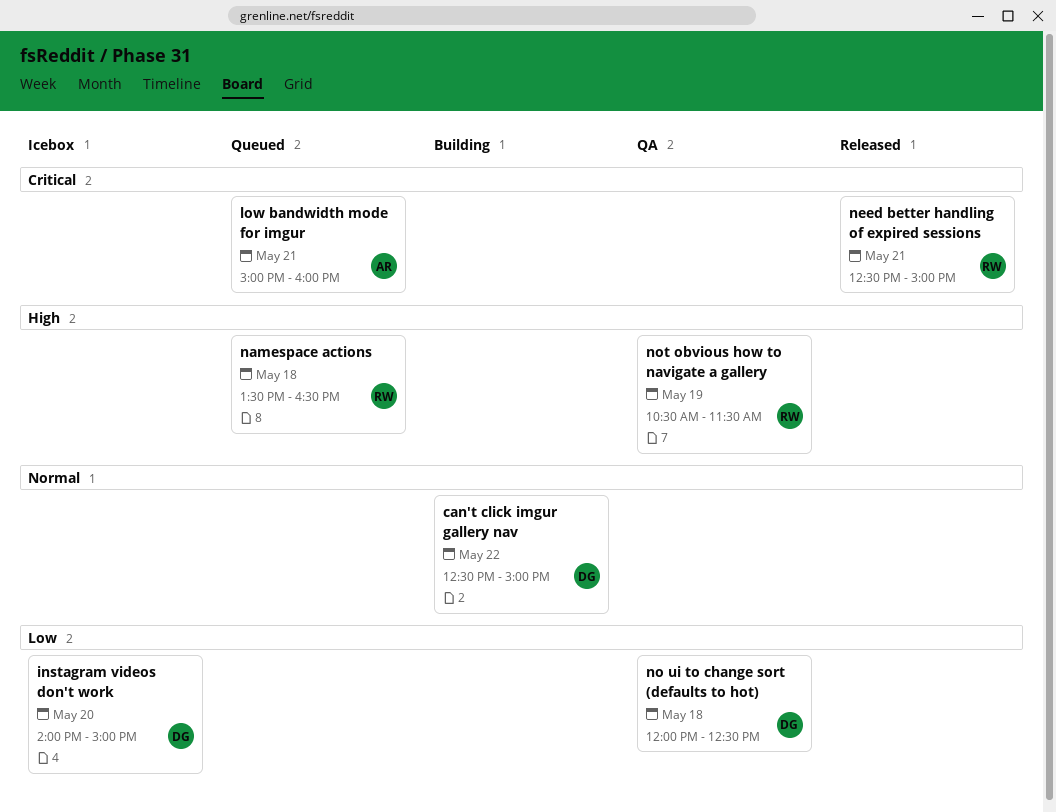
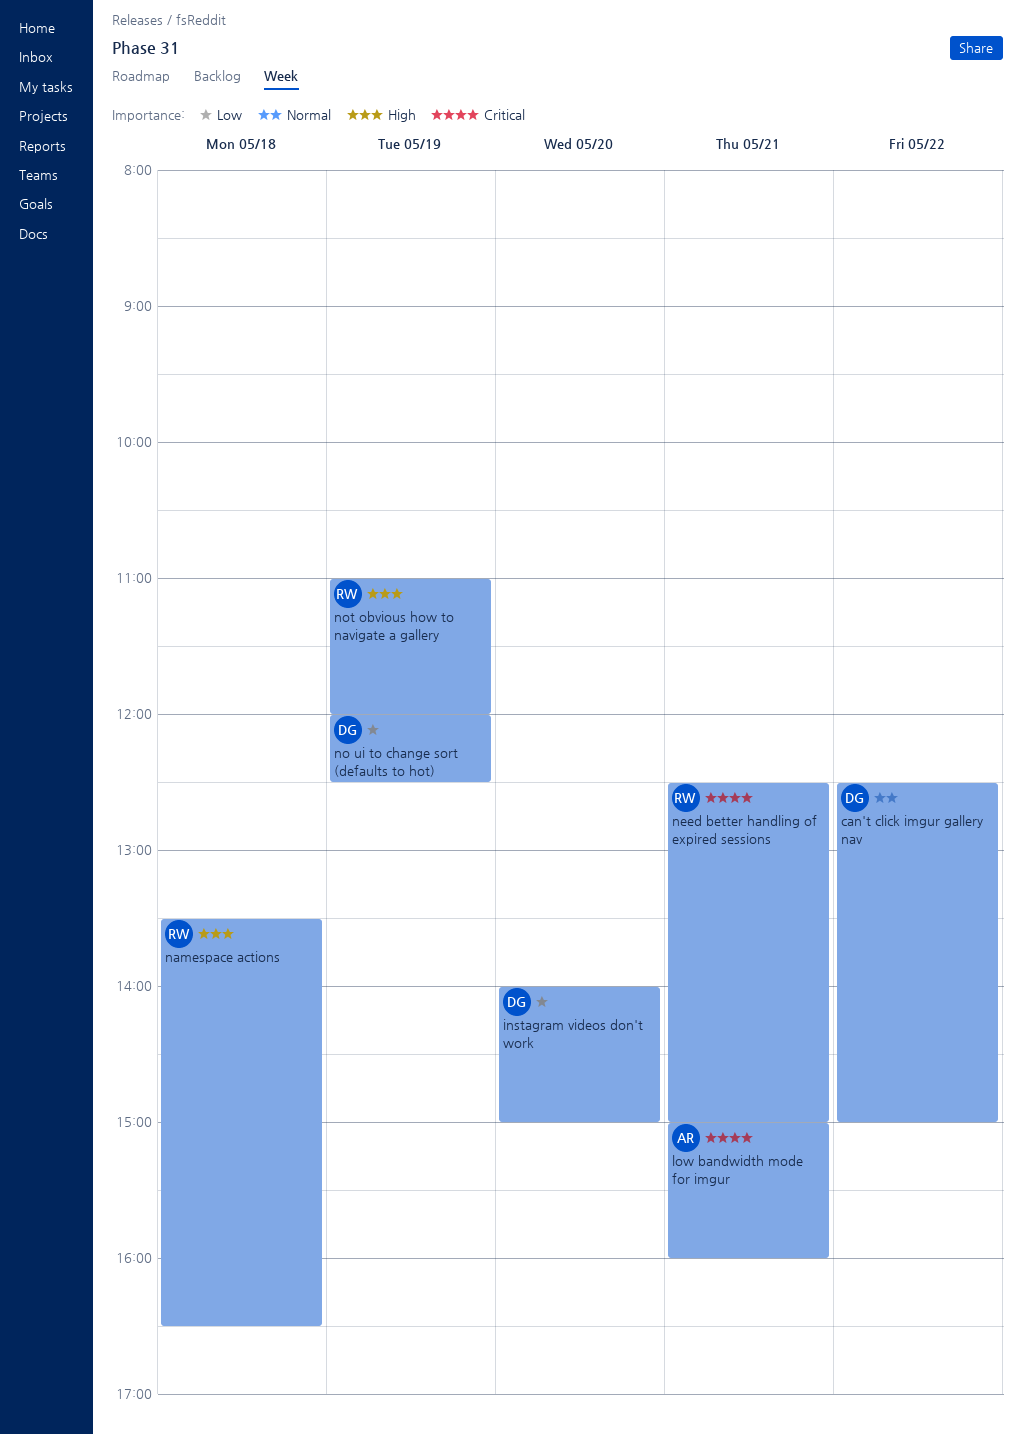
no ui to change sort (defaults to hot), day: May 18 -> May 19
not obvious how to navigate a gallery, begins: 10:30 -> 11:00
not obvious how to navigate a gallery, ends: 11:30 -> 12:00

